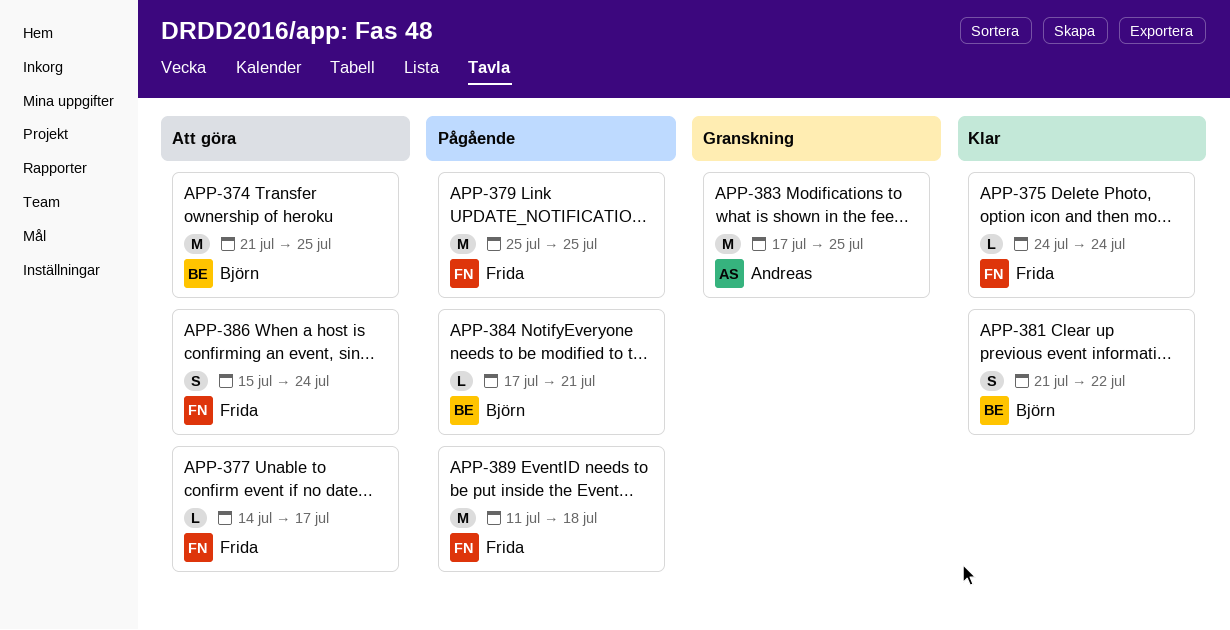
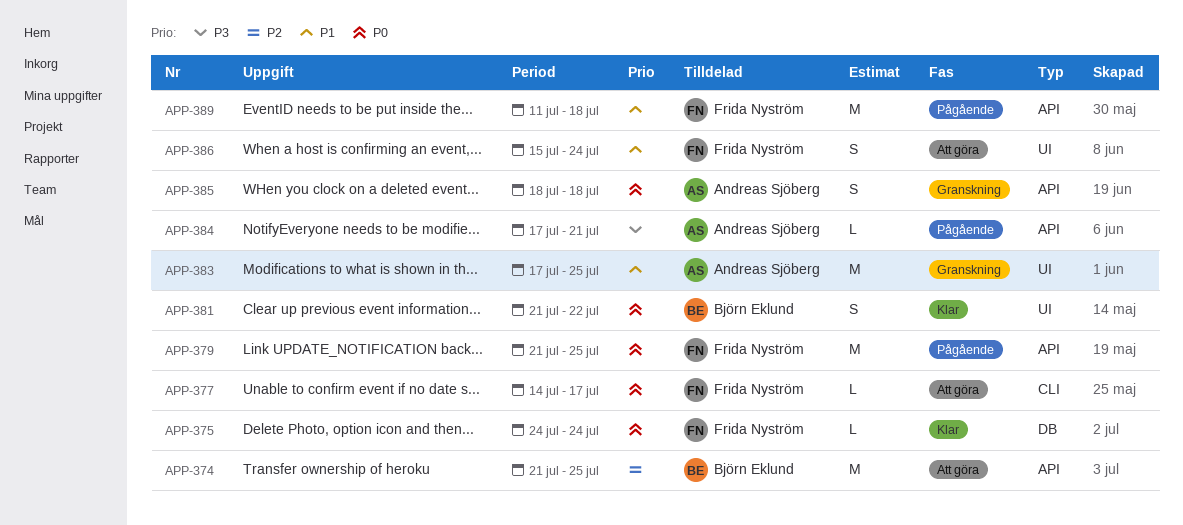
APP-379, start: Jul 25 -> Jul 21
APP-384, owner: Björn Eklund -> Andreas Sjöberg
APP-385: none -> present

